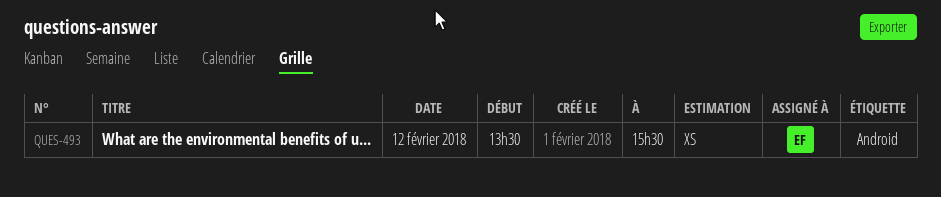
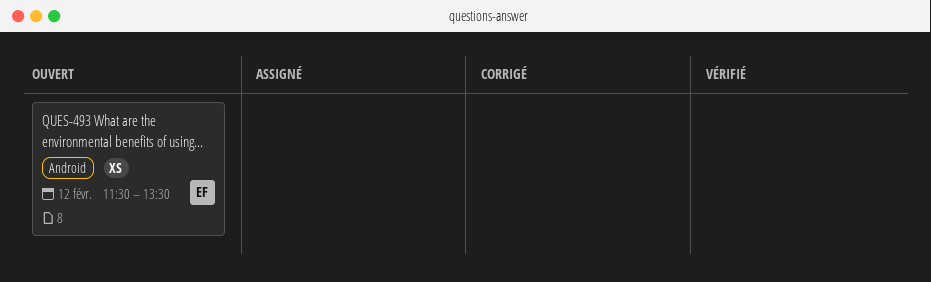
QUES-493, begins: 13:30 -> 11:30
QUES-493, ends: 15:30 -> 13:30

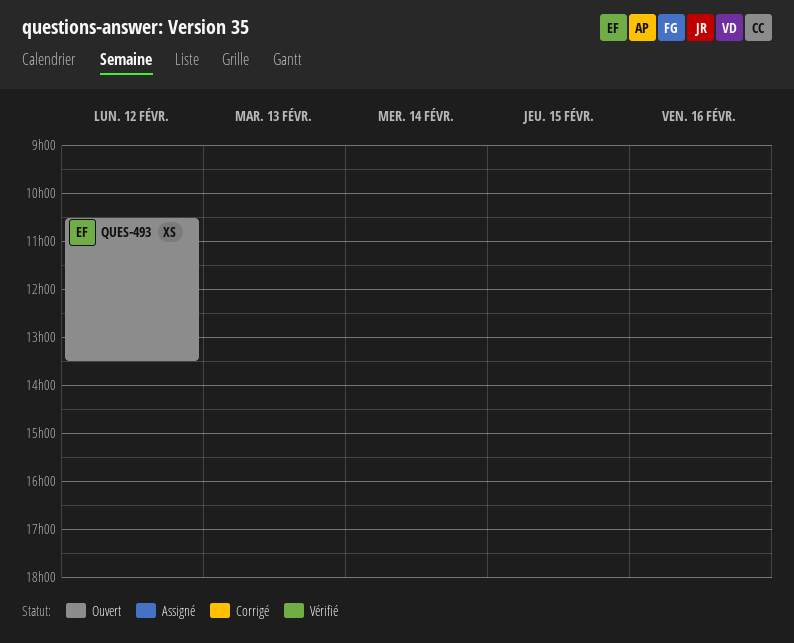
QUES-493, begins: 11:30 -> 10:30

